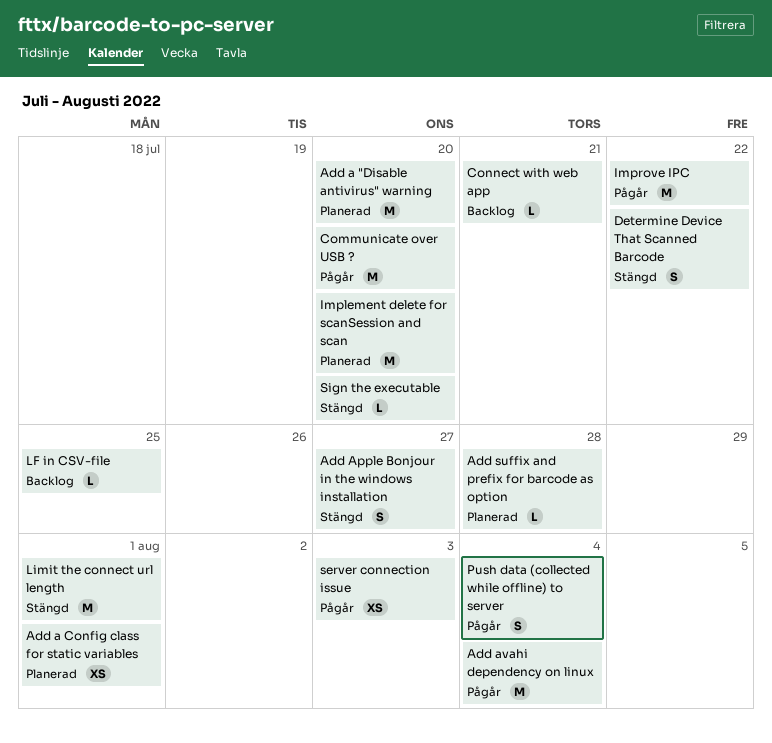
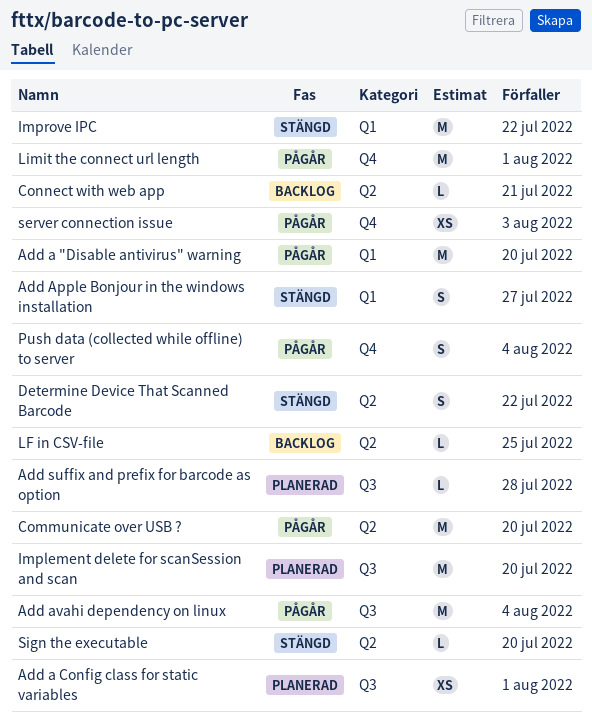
Add a "Disable antivirus" warning, status: Planerad -> Pågår
Improve IPC, status: Pågår -> Stängd
Limit the connect url length, status: Stängd -> Pågår

